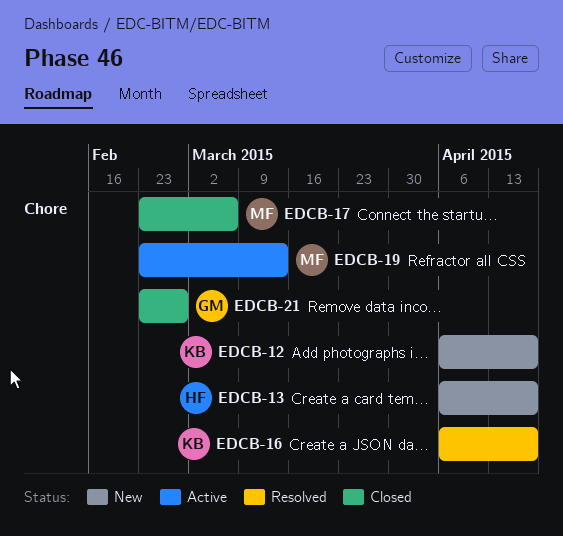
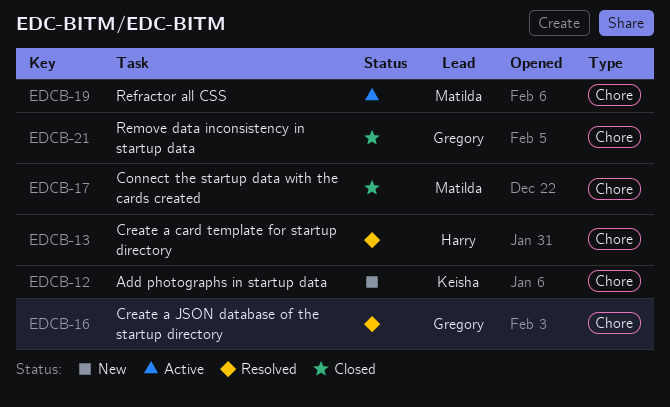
EDCB-13, status: New -> Resolved
EDCB-16, owner: Keisha -> Gregory

